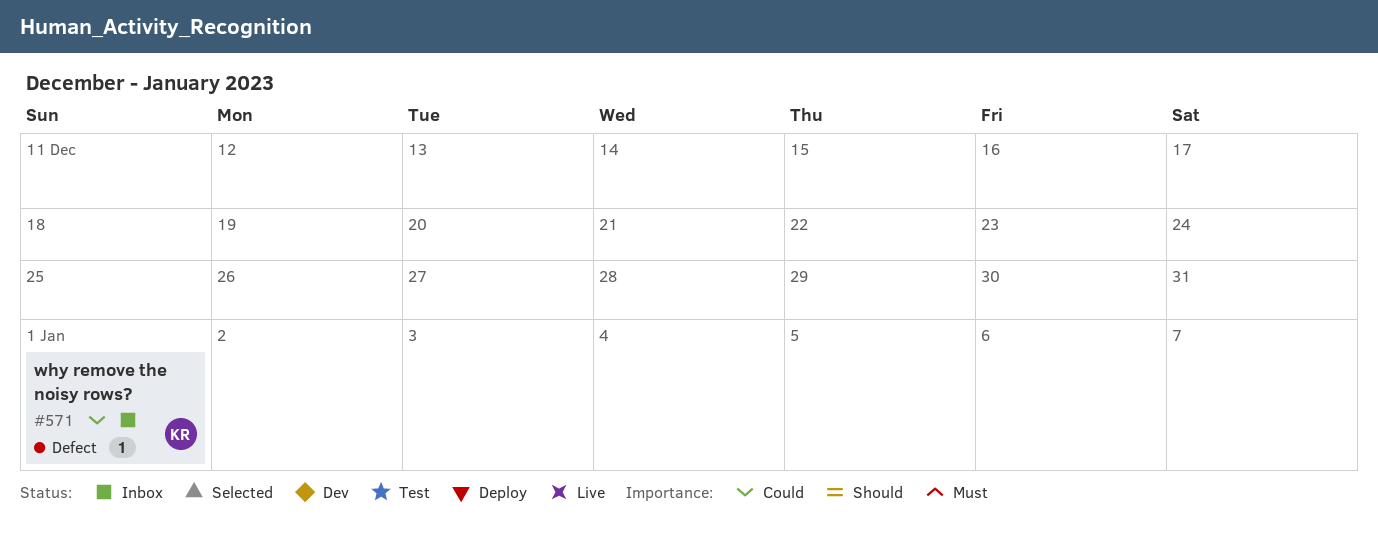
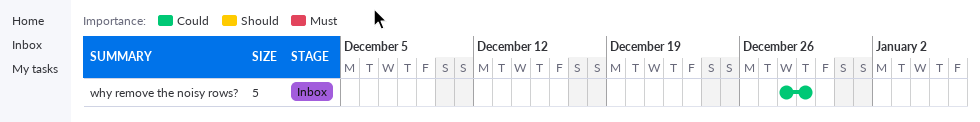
why remove the noisy rows?, estimate: 1 -> 5
why remove the noisy rows?, due: Jan 1 -> Dec 29

